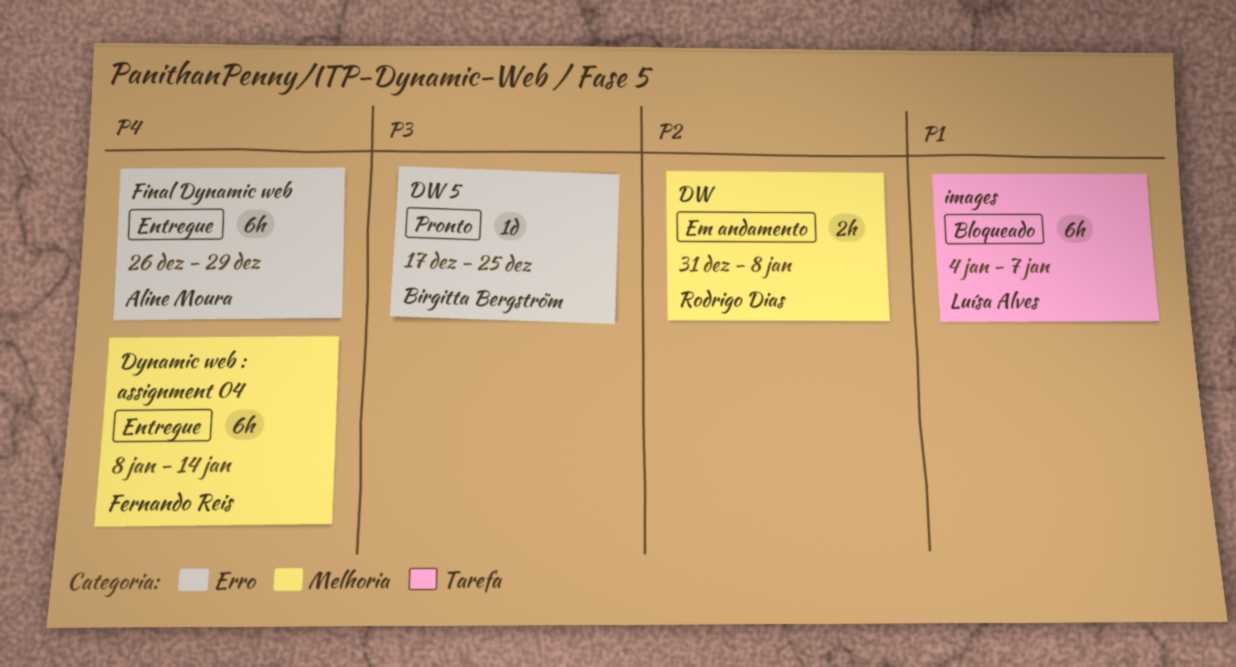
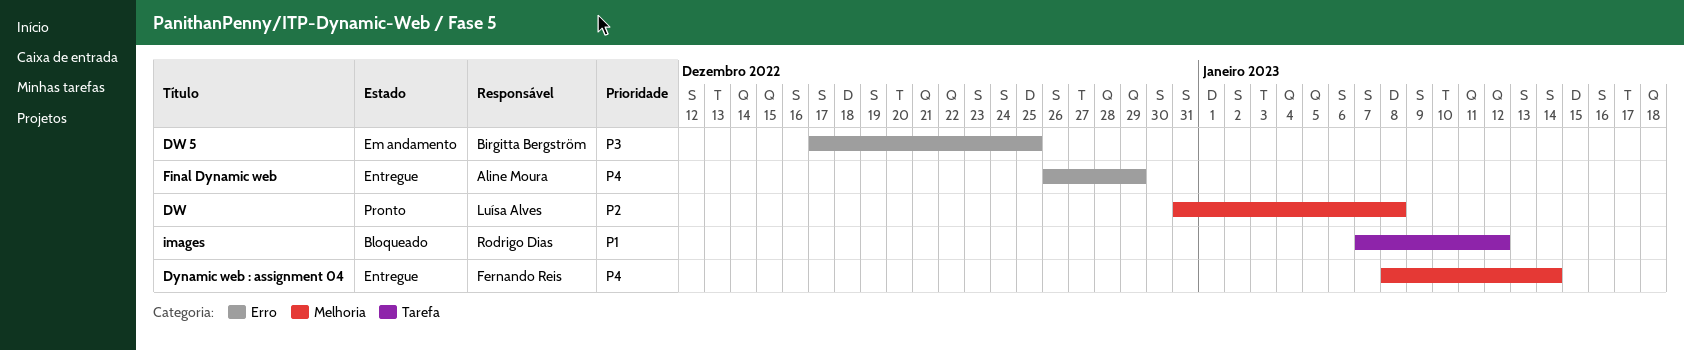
DW, status: Em andamento -> Pronto
DW, owner: Rodrigo Dias -> Luísa Alves
DW 5, status: Pronto -> Em andamento
images, owner: Luísa Alves -> Rodrigo Dias
images, start: Jan 4 -> Jan 7
images, due: Jan 7 -> Jan 12

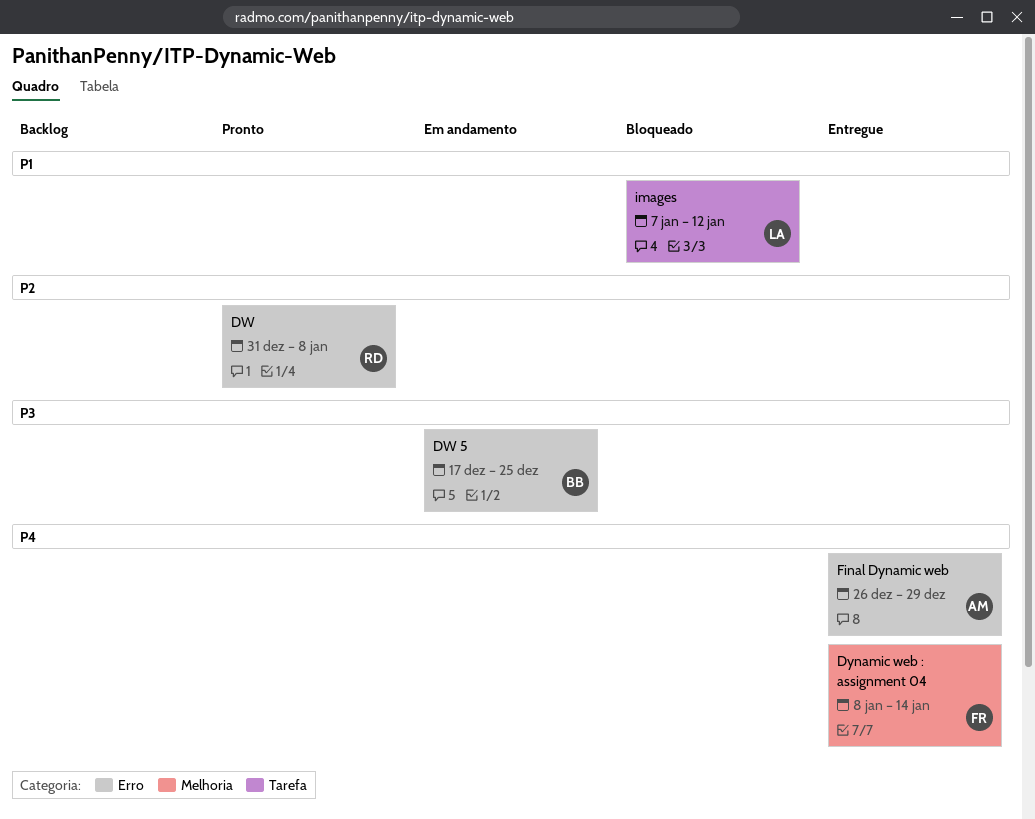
DW, owner: Luísa Alves -> Rodrigo Dias
DW, label: Melhoria -> Erro
images, owner: Rodrigo Dias -> Luísa Alves

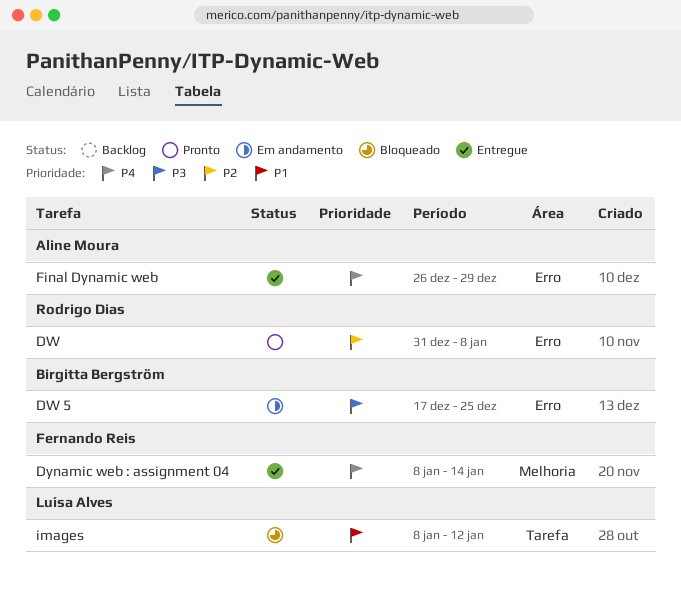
images, start: Jan 7 -> Jan 8

